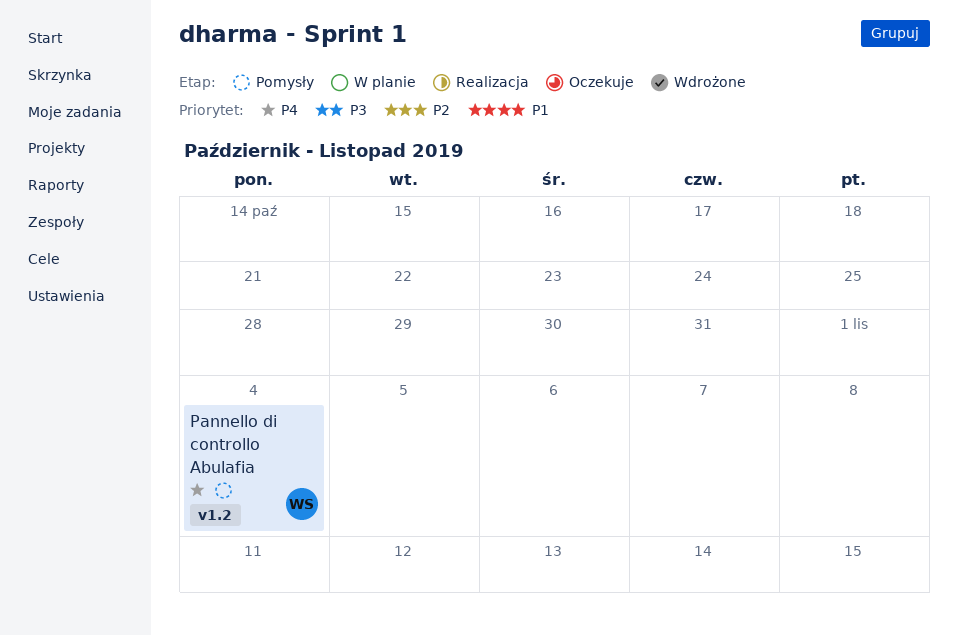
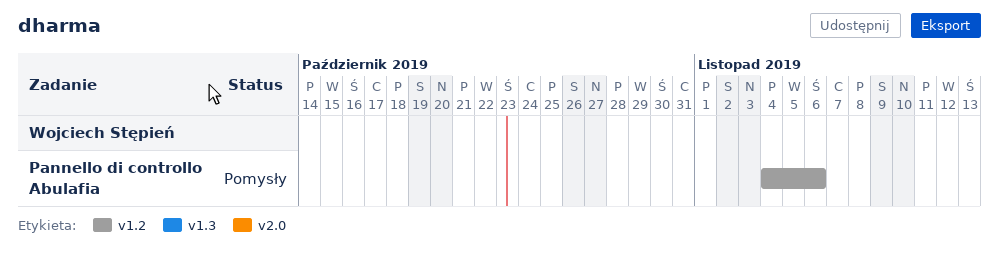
Pannello di controllo Abulafia, due: Nov 4 -> Nov 6

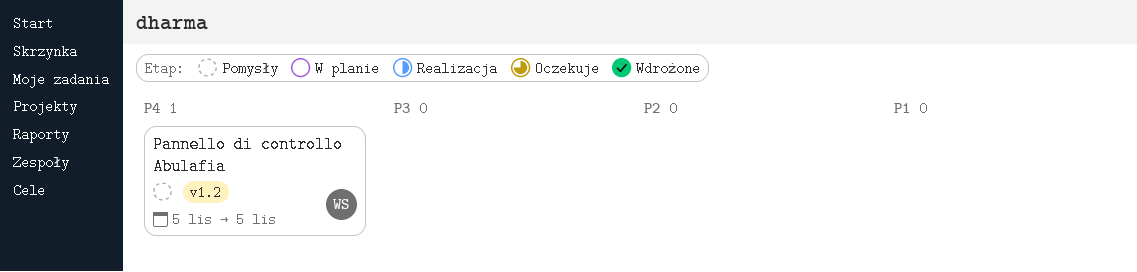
Pannello di controllo Abulafia, start: Nov 4 -> Nov 5
Pannello di controllo Abulafia, due: Nov 6 -> Nov 5

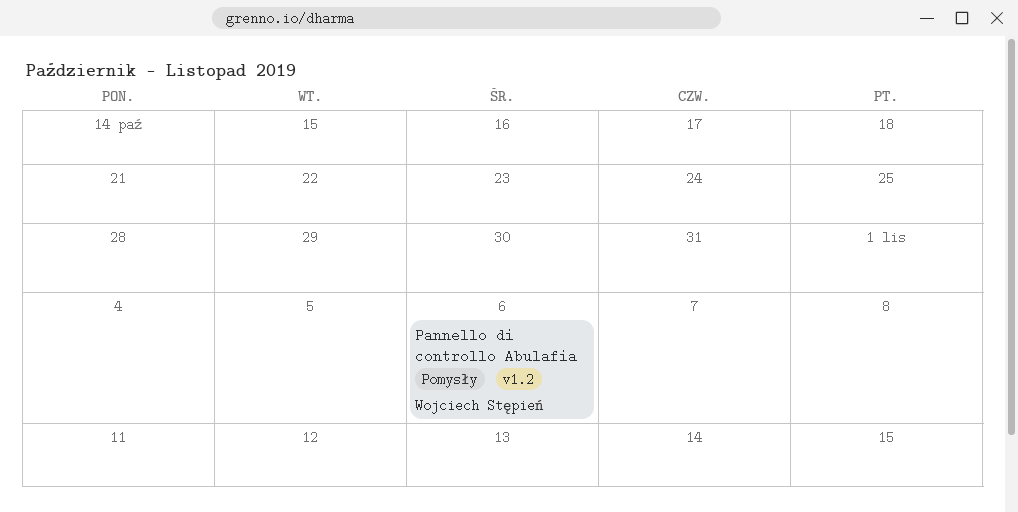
Pannello di controllo Abulafia, due: Nov 5 -> Nov 6

